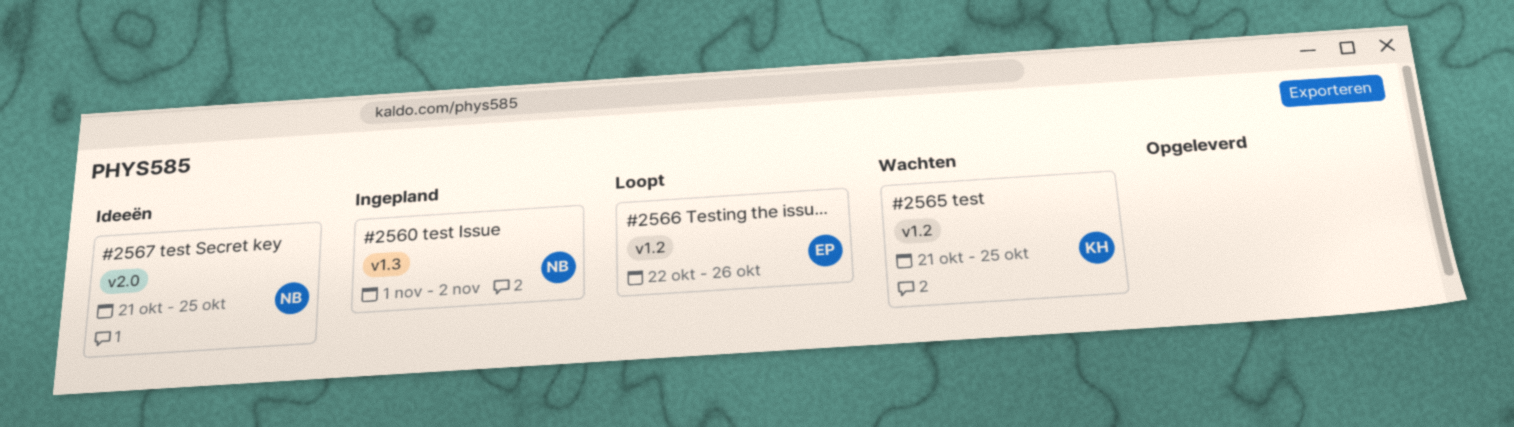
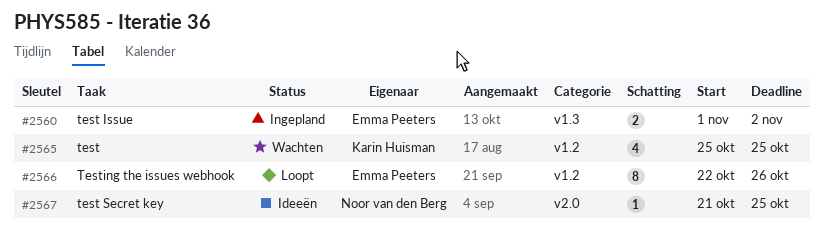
#2560, owner: Noor van den Berg -> Emma Peeters
#2565, start: Oct 21 -> Oct 25

